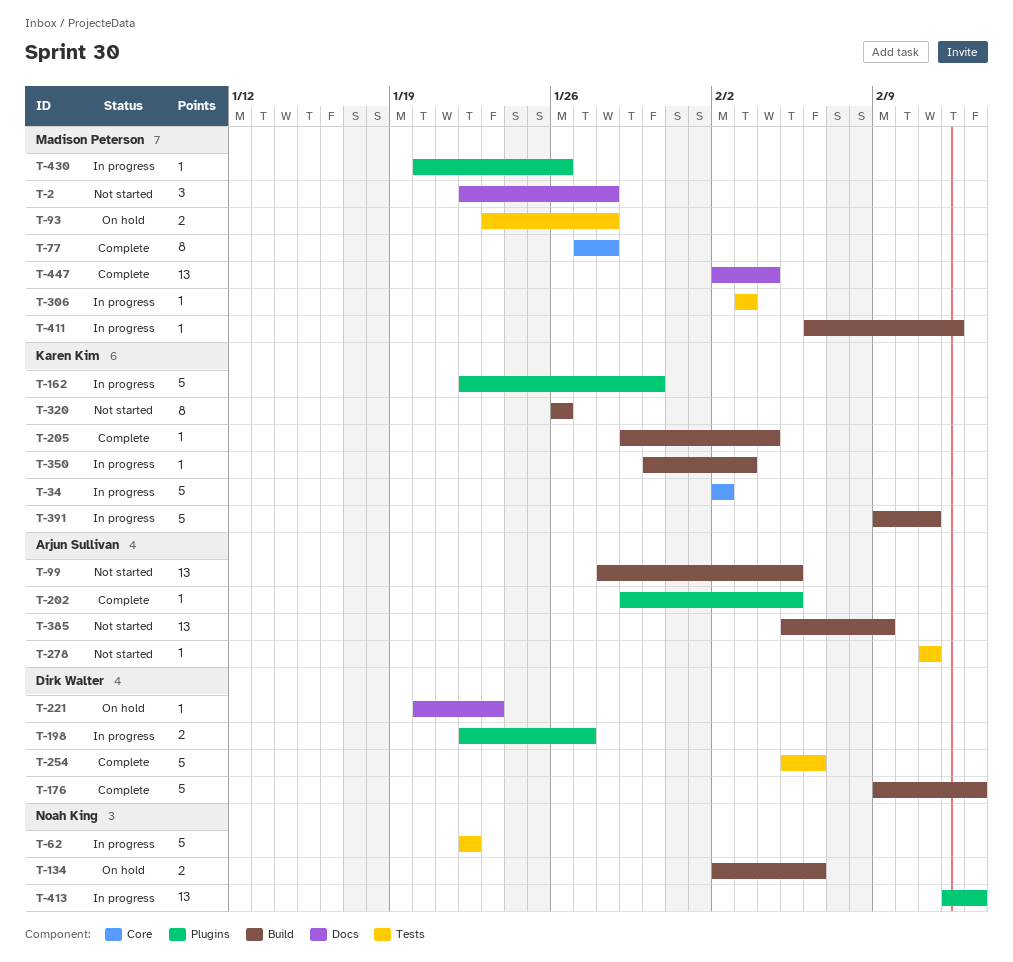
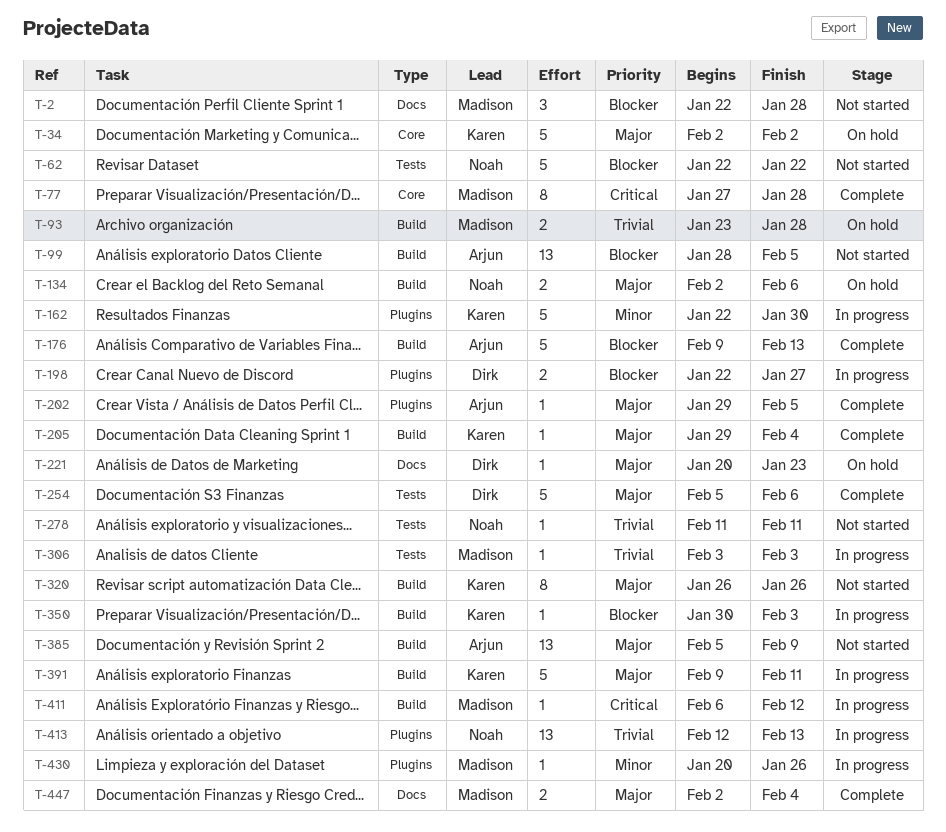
T-34, status: In progress -> On hold
T-62, status: In progress -> Not started
T-93, label: Tests -> Build
T-176, owner: Dirk Walter -> Arjun Sullivan
T-278, owner: Arjun Sullivan -> Noah King
T-447, estimate: 13 -> 2

